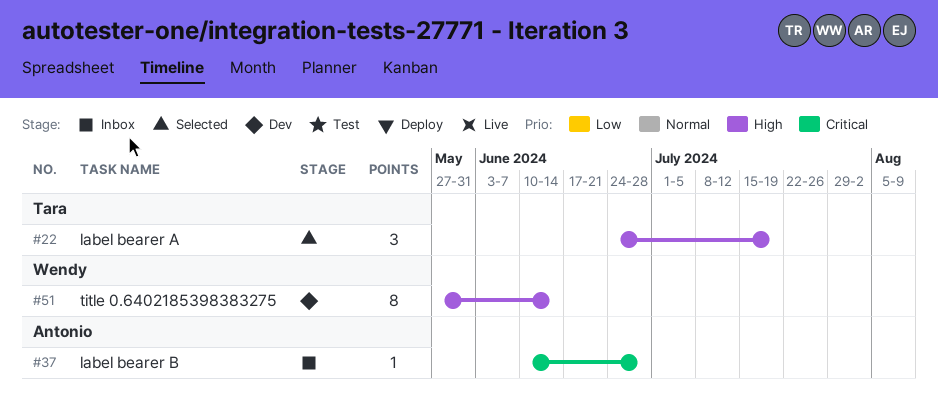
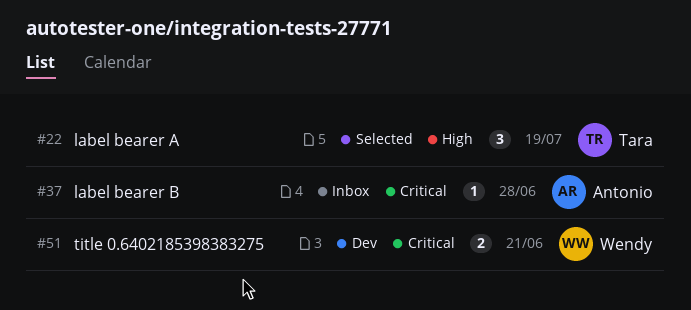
#51, priority: High -> Critical
#51, estimate: 8 -> 2
#51, due: Jun 14 -> Jun 21

